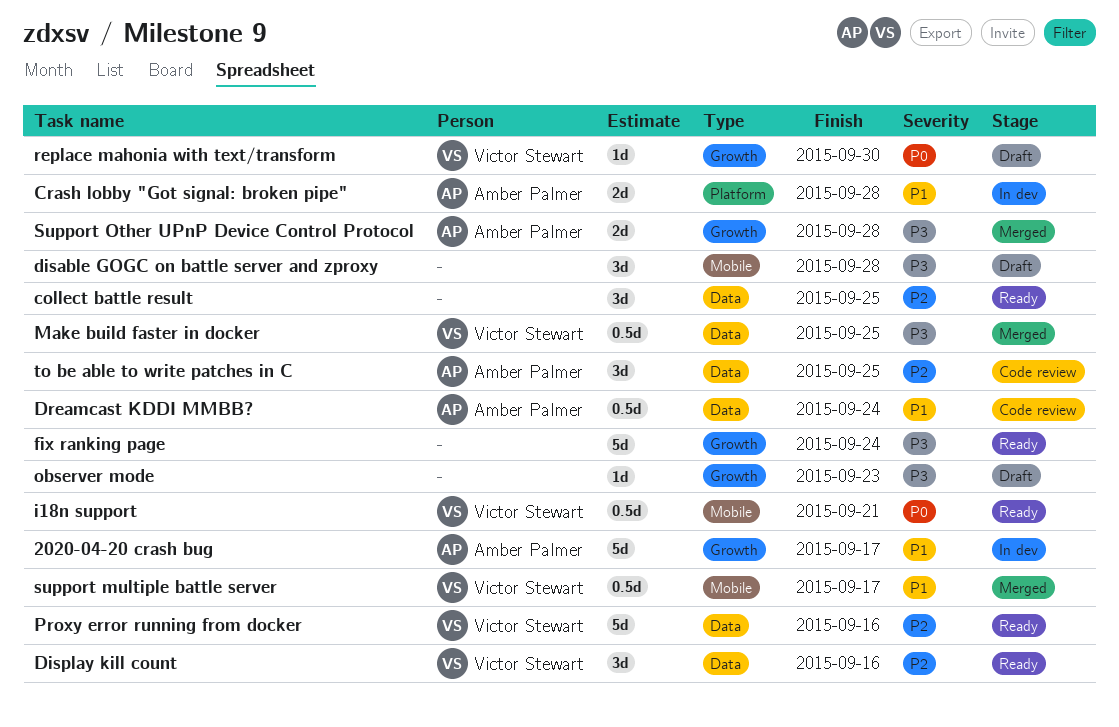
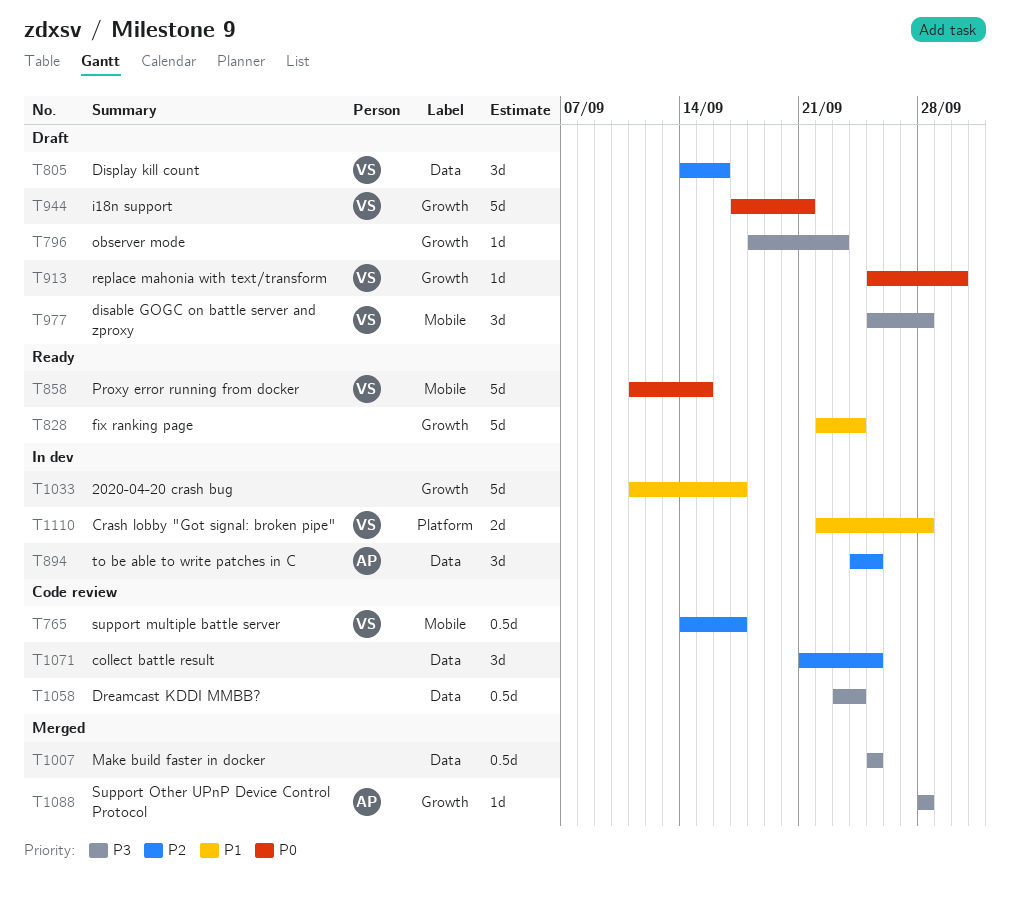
2020-04-20 crash bug, owner: Amber Palmer -> none
collect battle result, status: Ready -> Code review
Crash lobby "Got signal: broken pipe", owner: Amber Palmer -> Victor Stewart
disable GOGC on battle server and zproxy, owner: none -> Victor Stewart
Display kill count, status: Ready -> Draft
Dreamcast KDDI MMBB?, owner: Amber Palmer -> none
Dreamcast KDDI MMBB?, priority: P1 -> P3
fix ranking page, priority: P3 -> P1
i18n support, status: Ready -> Draft
i18n support, label: Mobile -> Growth
i18n support, estimate: 0.5d -> 5d
Make build faster in docker, owner: Victor Stewart -> none
Proxy error running from docker, priority: P2 -> P0
Proxy error running from docker, label: Data -> Mobile
Proxy error running from docker, due: Sep 16 -> Sep 15
support multiple battle server, status: Merged -> Code review
support multiple battle server, priority: P1 -> P2
Support Other UPnP Device Control Protocol, estimate: 2d -> 1d
to be able to write patches in C, status: Code review -> In dev

